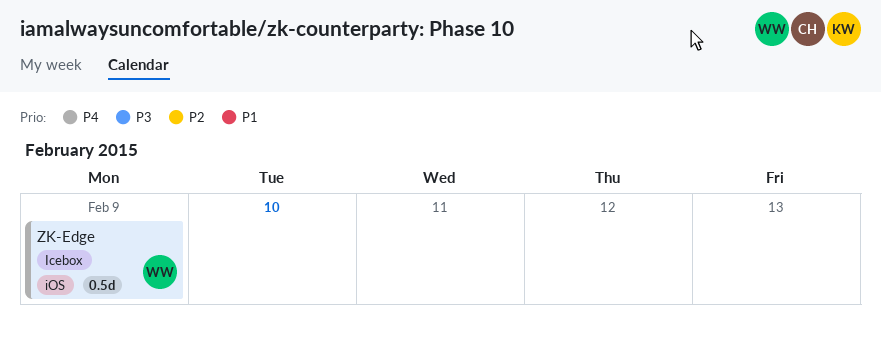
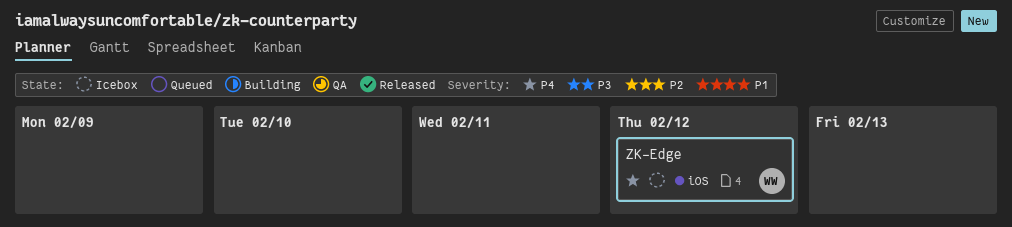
ZK-Edge, due: Feb 9 -> Feb 12

